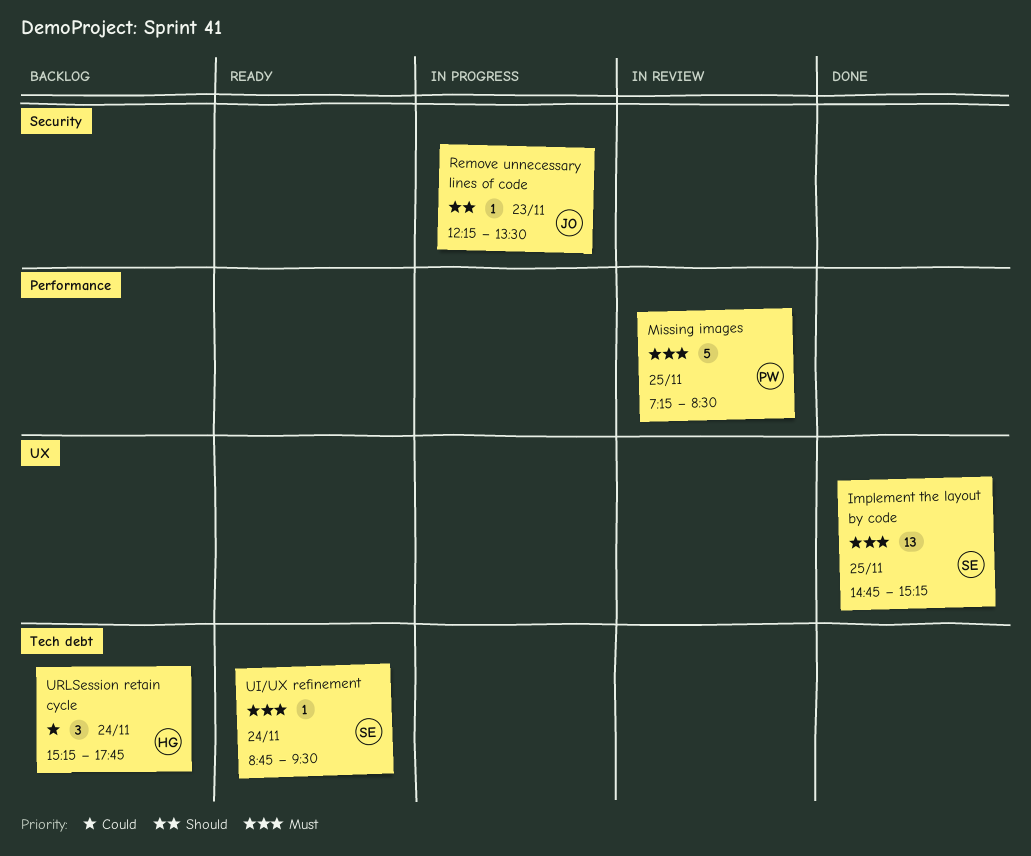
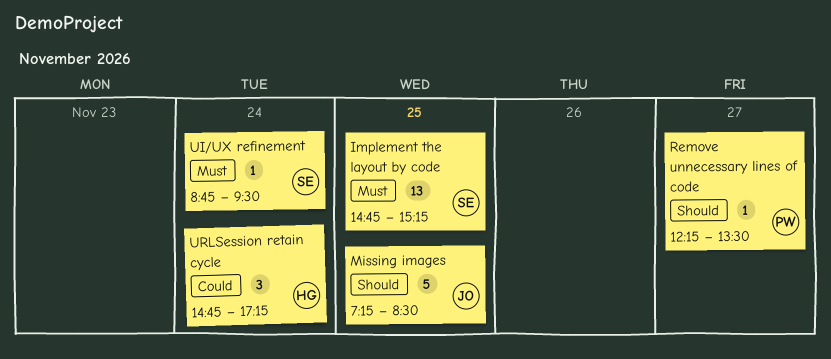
Missing images, owner: PW -> JO
Missing images, priority: Must -> Should
Remove unnecessary lines of code, owner: JO -> PW
Remove unnecessary lines of code, day: Nov 23 -> Nov 27
URLSession retain cycle, begins: 15:15 -> 14:45
URLSession retain cycle, ends: 17:45 -> 17:15

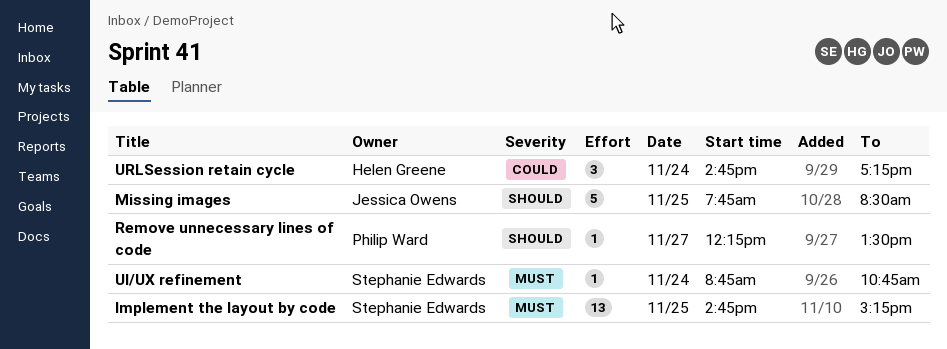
Missing images, begins: 07:15 -> 07:45
UI/UX refinement, ends: 09:30 -> 10:45

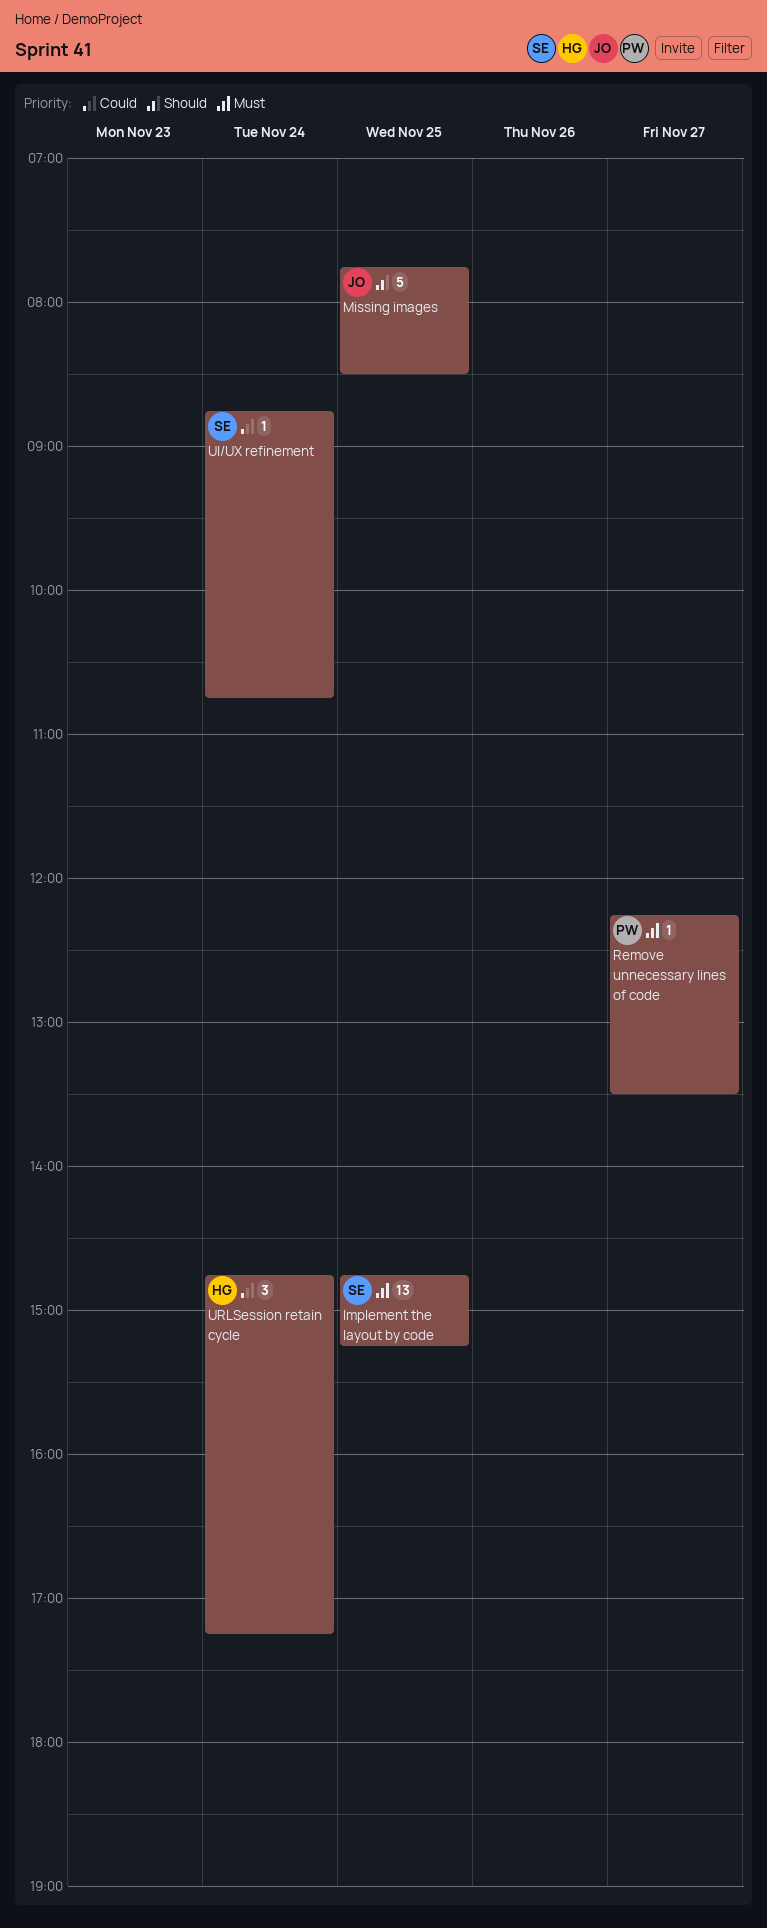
Remove unnecessary lines of code, priority: Should -> Must
UI/UX refinement, priority: Must -> Could

